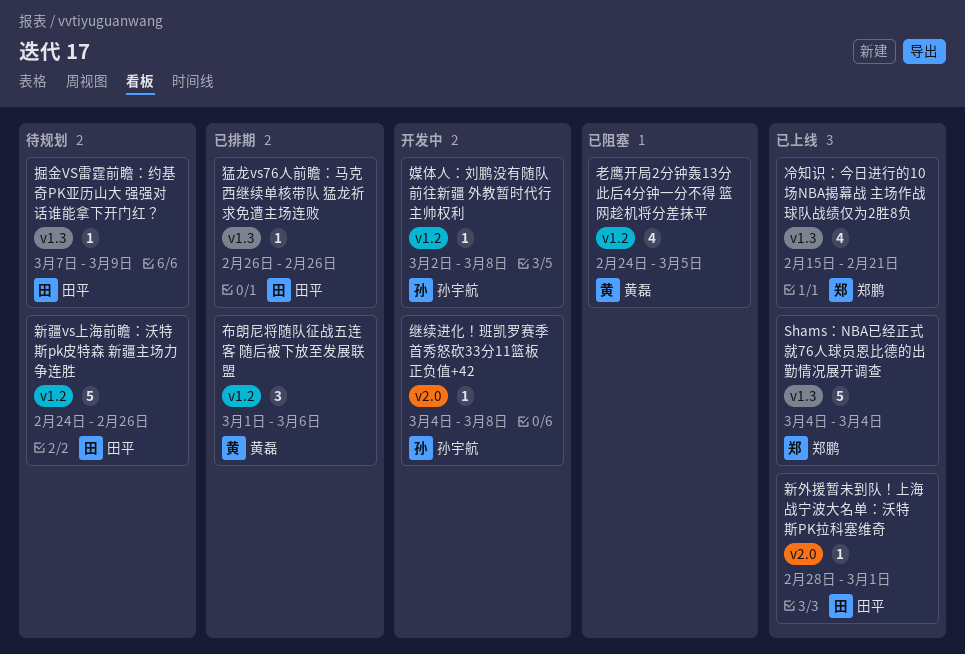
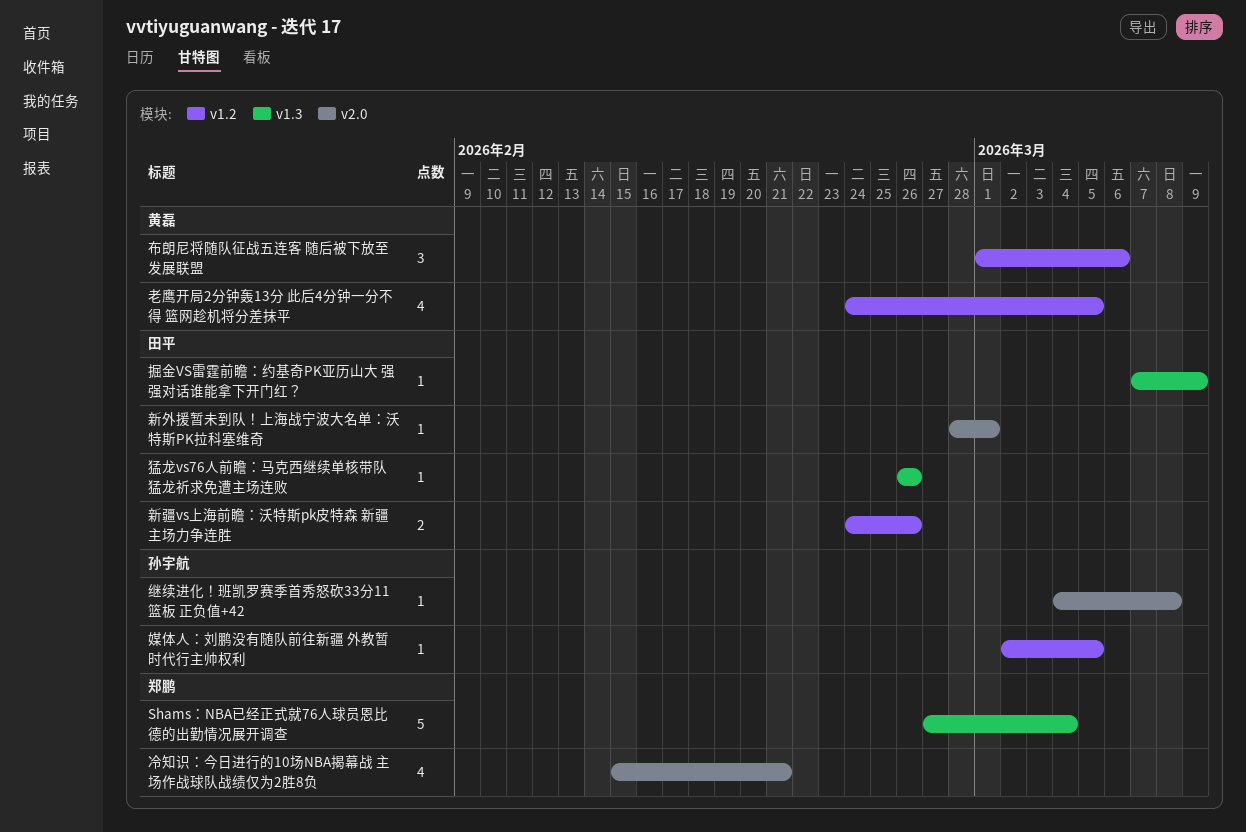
Shams：NBA已经正式就76人球员恩比德的出勤情况展开调查, start: Mar 4 -> Feb 27
冷知识：今日进行的10场NBA揭幕战 主场作战球队战绩仅为2胜8负, label: v1.3 -> v2.0
媒体人：刘鹏没有随队前往新疆 外教暂时代行主帅权利, due: Mar 8 -> Mar 5
新疆vs上海前瞻：沃特斯pk皮特森 新疆主场力争连胜, estimate: 5 -> 2

